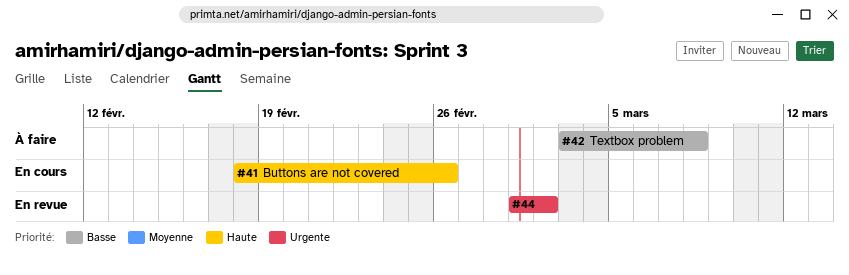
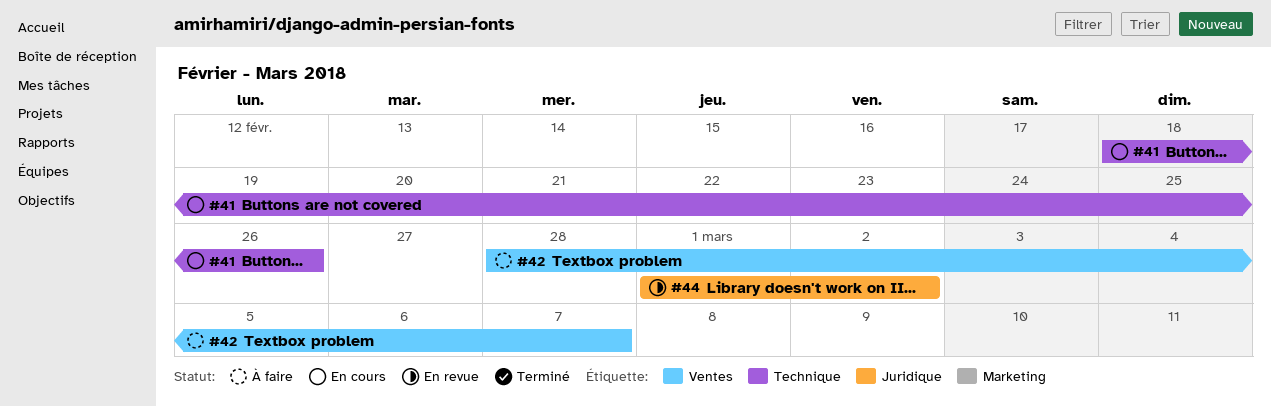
#42, start: Mar 3 -> Feb 28
#42, due: Mar 8 -> Mar 7

